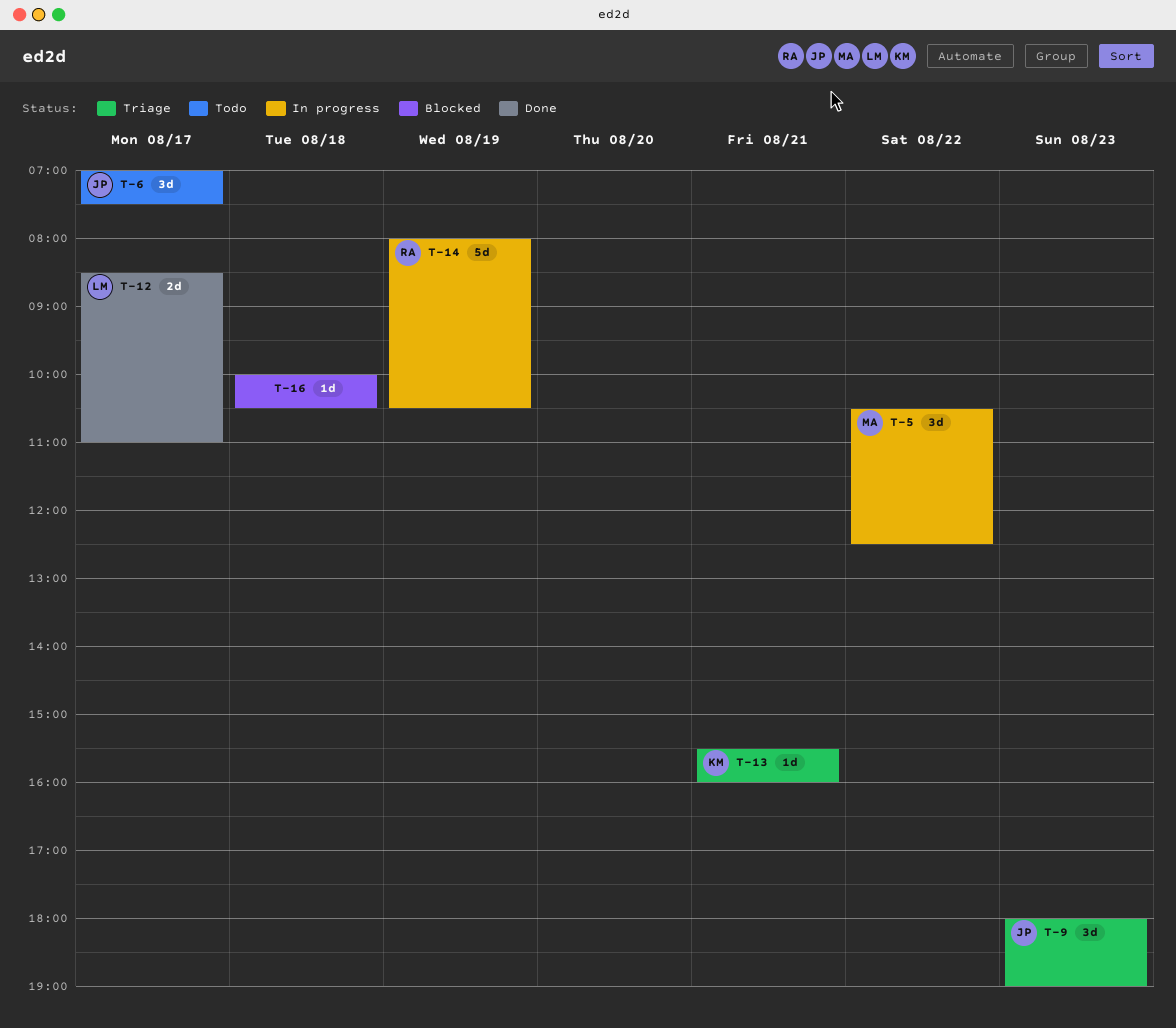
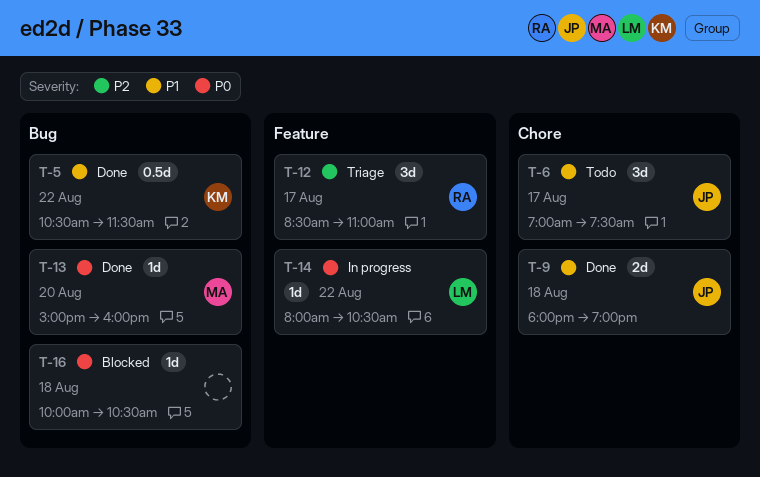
T-5, status: In progress -> Done
T-5, owner: MA -> KM
T-5, estimate: 3d -> 0.5d
T-5, ends: 12:30 -> 11:30
T-9, status: Triage -> Done
T-9, estimate: 3d -> 2d
T-9, day: Aug 23 -> Aug 18
T-12, status: Done -> Triage
T-12, owner: LM -> RA
T-12, estimate: 2d -> 3d
T-13, status: Triage -> Done
T-13, owner: KM -> MA
T-13, day: Aug 21 -> Aug 20
T-13, begins: 15:30 -> 15:00
T-14, owner: RA -> LM
T-14, estimate: 5d -> 1d
T-14, day: Aug 19 -> Aug 22

